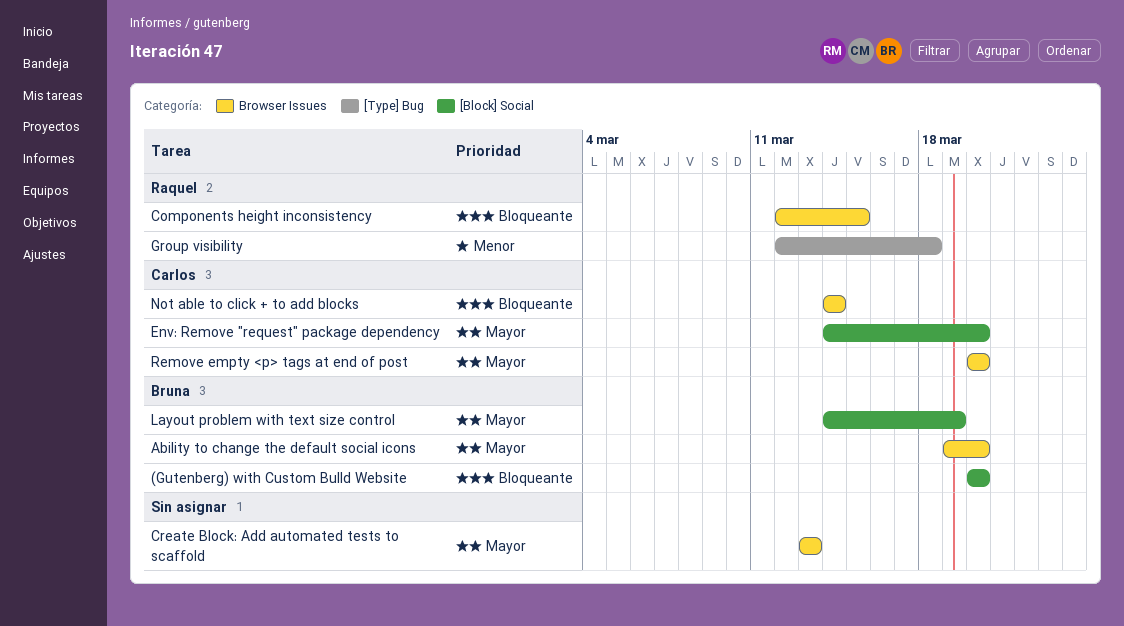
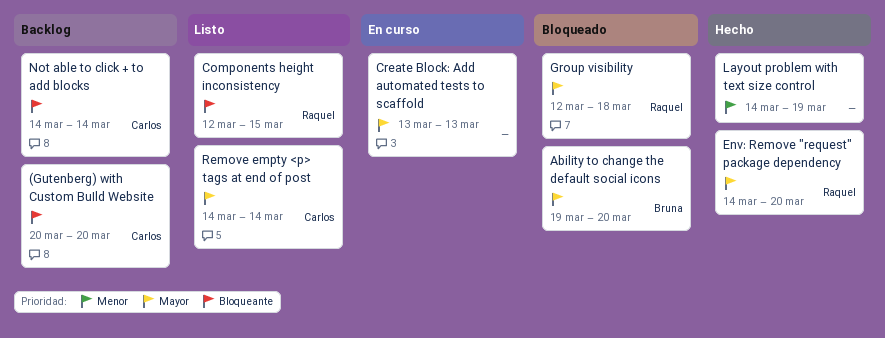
(Gutenberg) with Custom BuIld Website, owner: Bruna -> Carlos
Env: Remove "request" package dependency, owner: Carlos -> Raquel
Group visibility, priority: Menor -> Mayor
Layout problem with text size control, owner: Bruna -> none
Layout problem with text size control, priority: Mayor -> Menor
Remove empty <p> tags at end of post, start: Mar 20 -> Mar 14
Remove empty <p> tags at end of post, due: Mar 20 -> Mar 14

